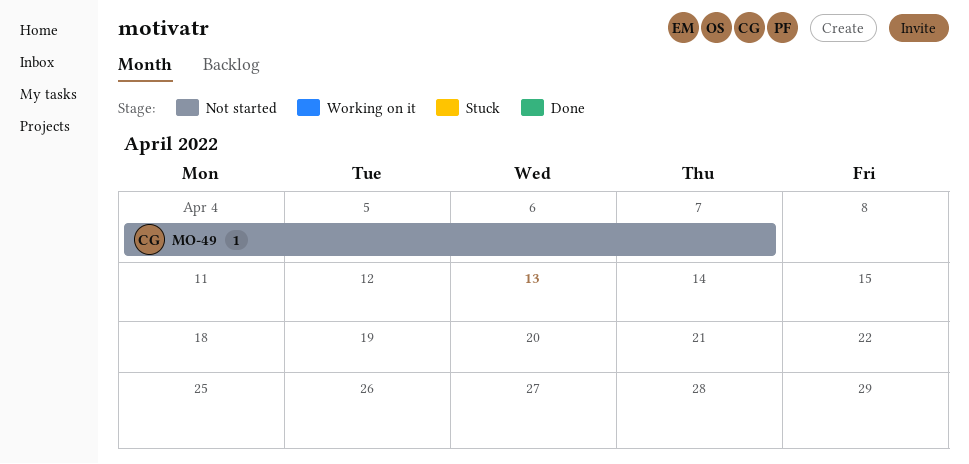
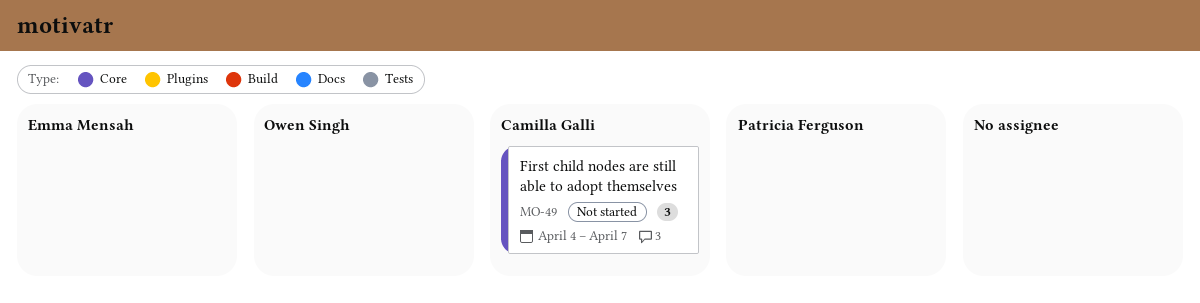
MO-49, estimate: 1 -> 3

